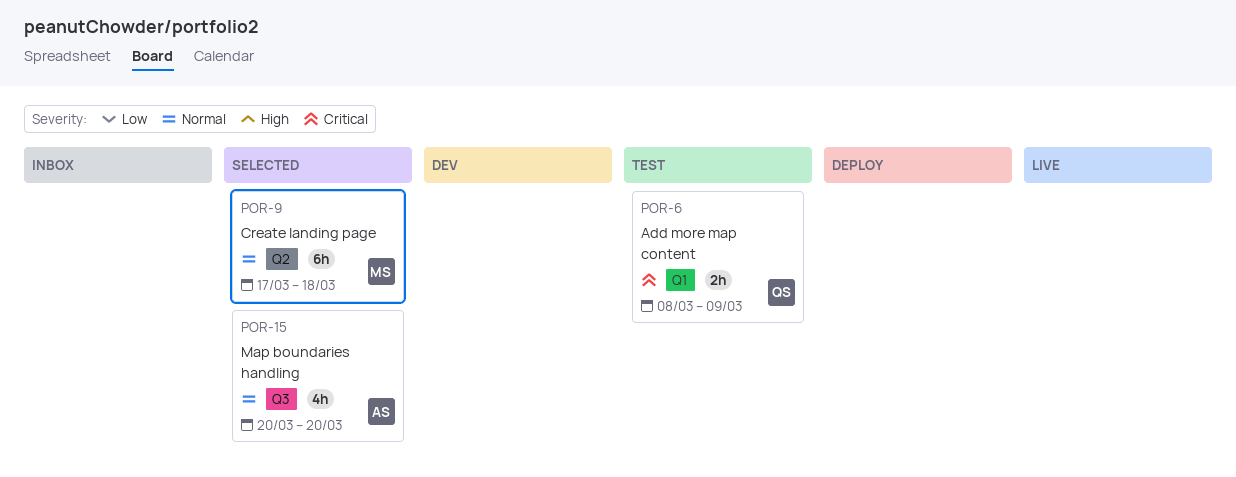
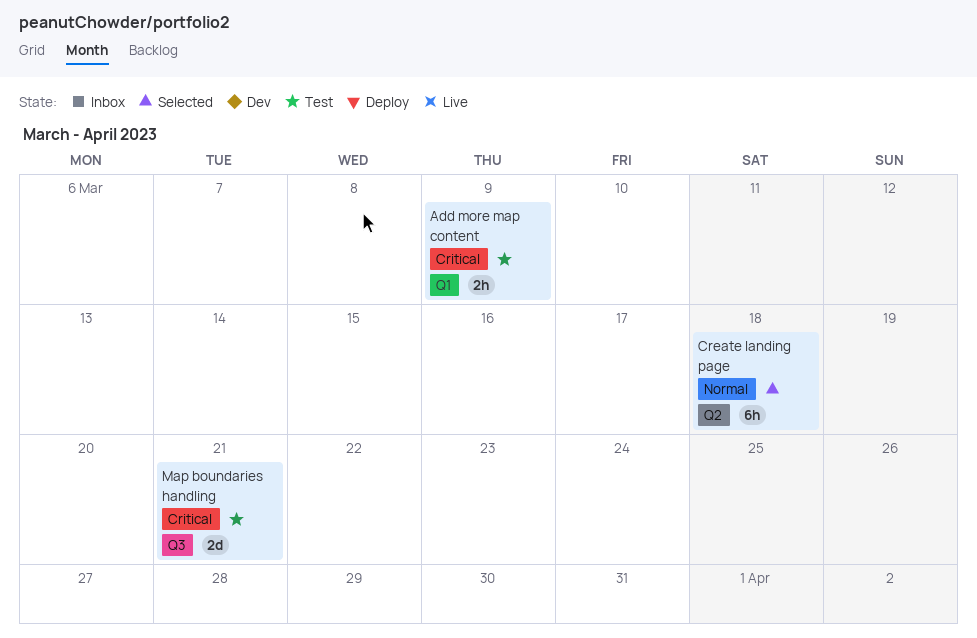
Map boundaries handling, status: Selected -> Test
Map boundaries handling, priority: Normal -> Critical
Map boundaries handling, estimate: 4h -> 2d
Map boundaries handling, due: Mar 20 -> Mar 21

